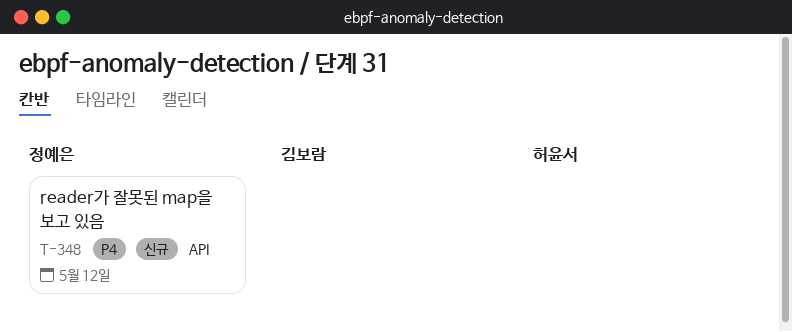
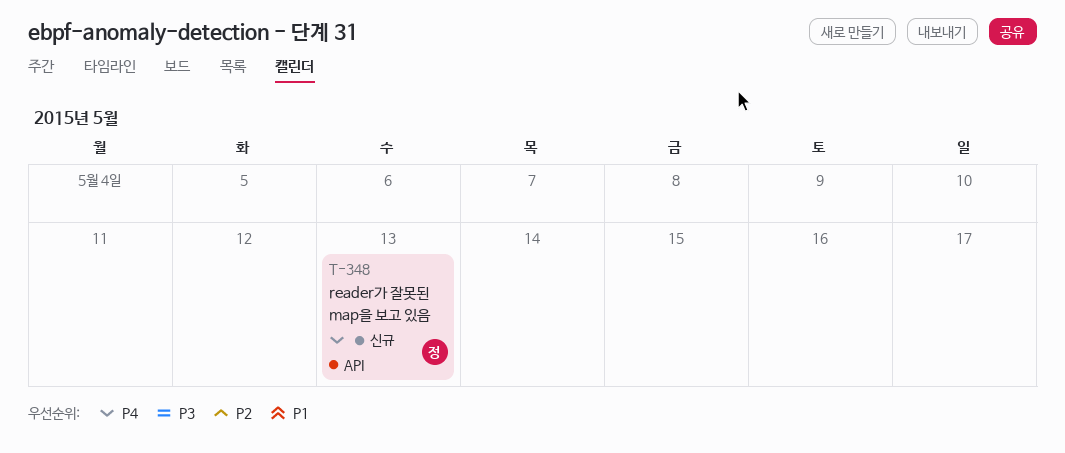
T-348, due: May 12 -> May 13

